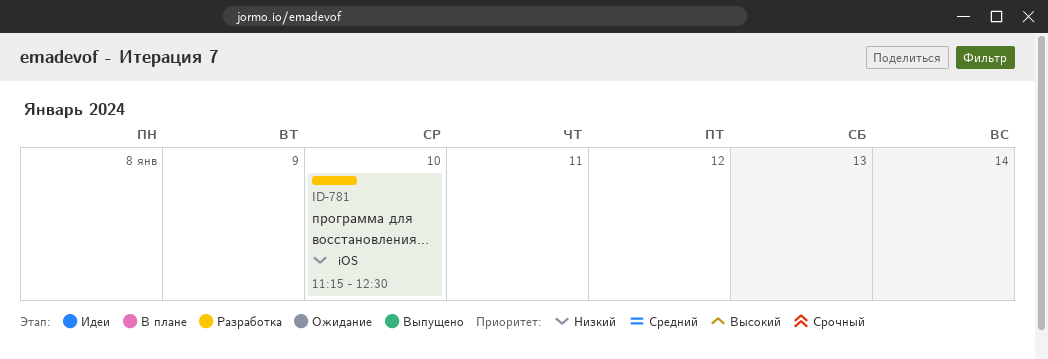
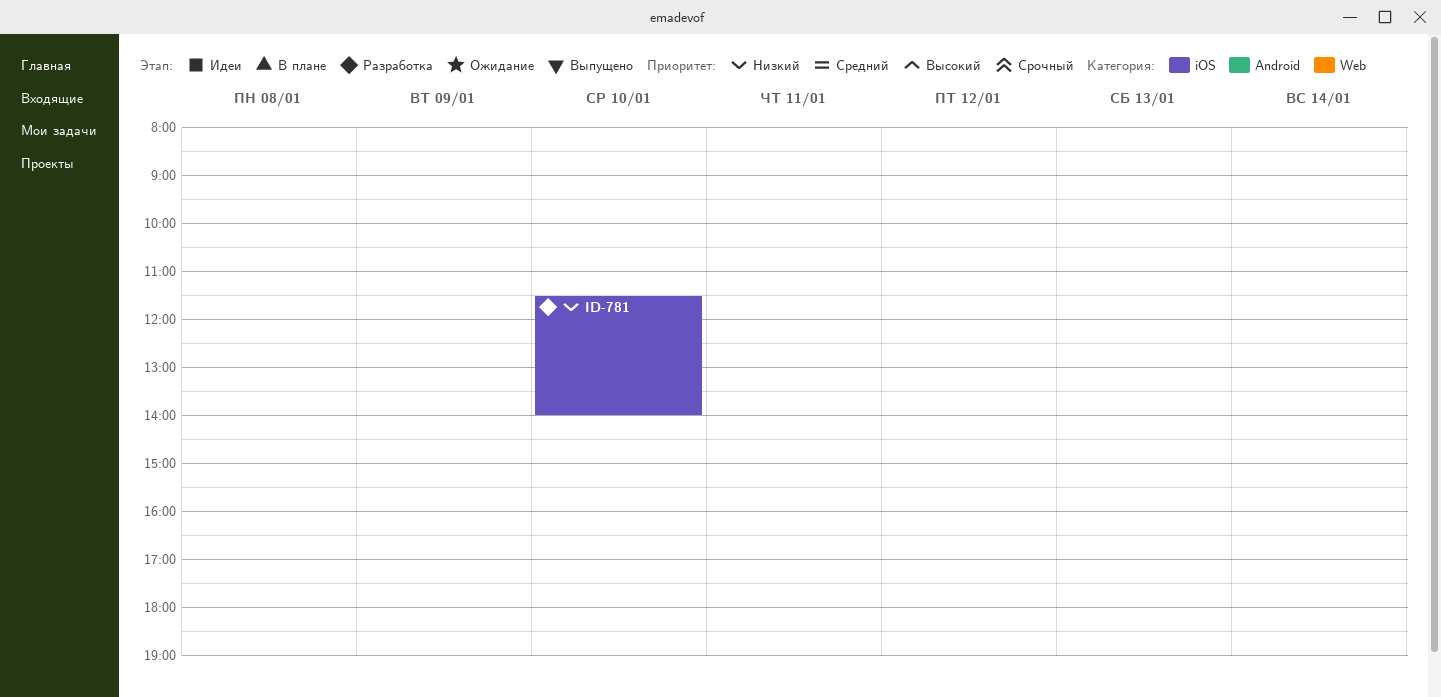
ID-781, begins: 11:15 -> 11:30
ID-781, ends: 12:30 -> 14:00

